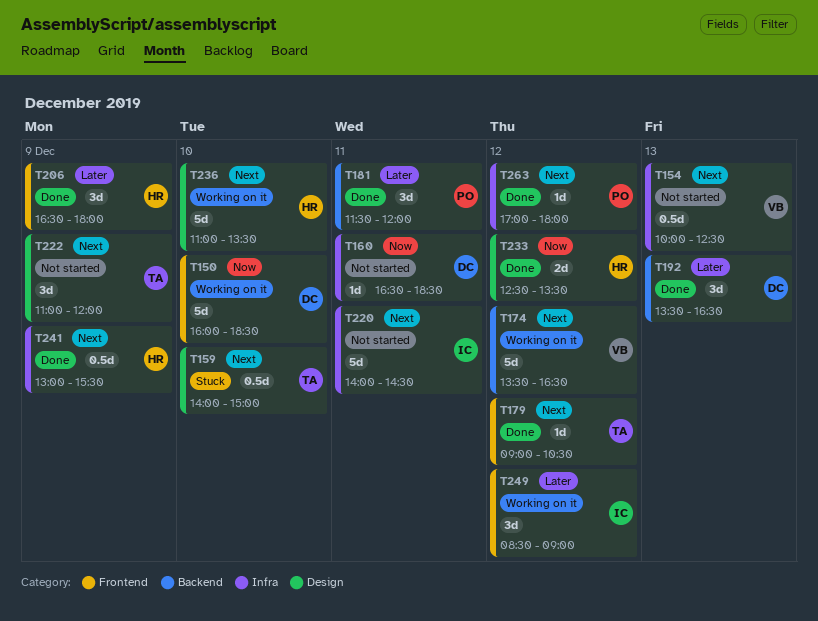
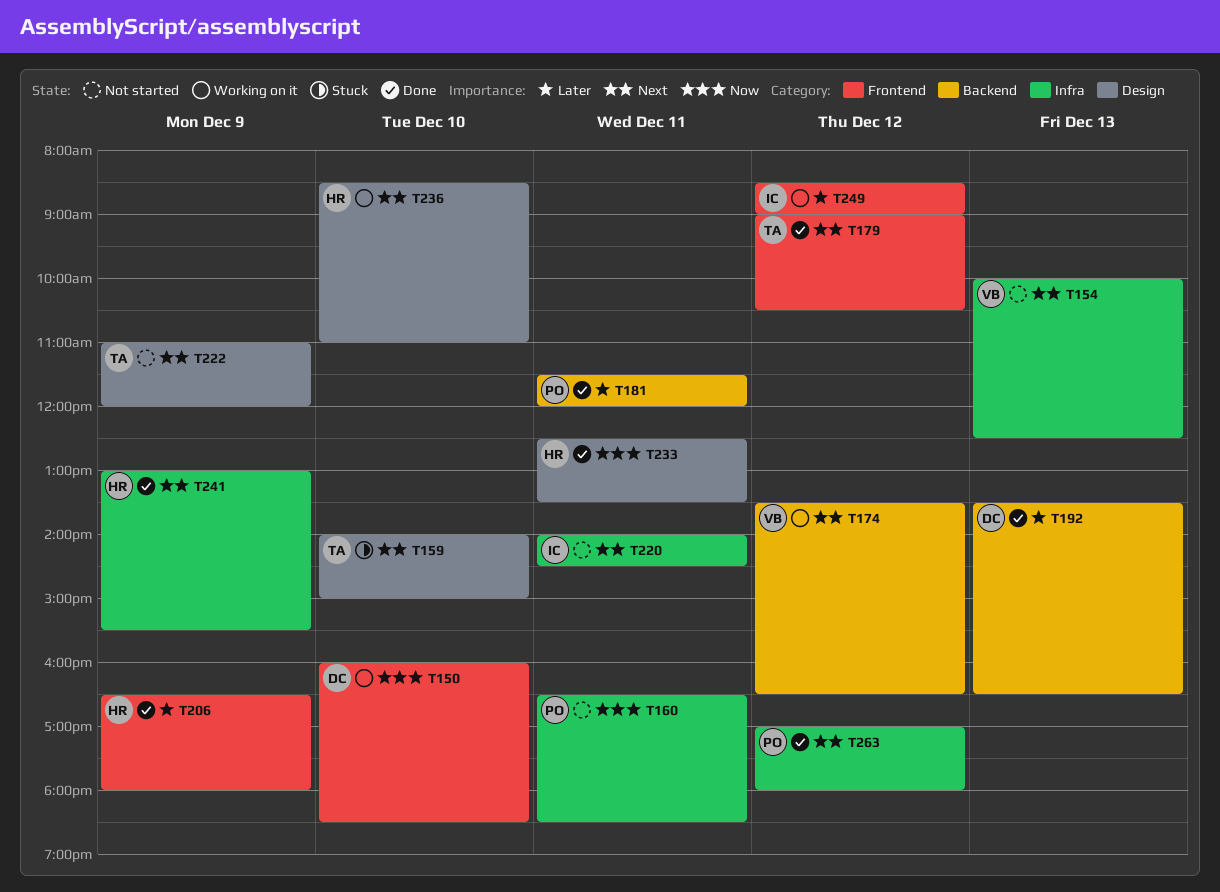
T160, owner: DC -> PO
T233, day: Dec 12 -> Dec 11
T236, begins: 11:00 -> 08:30
T236, ends: 13:30 -> 11:00

